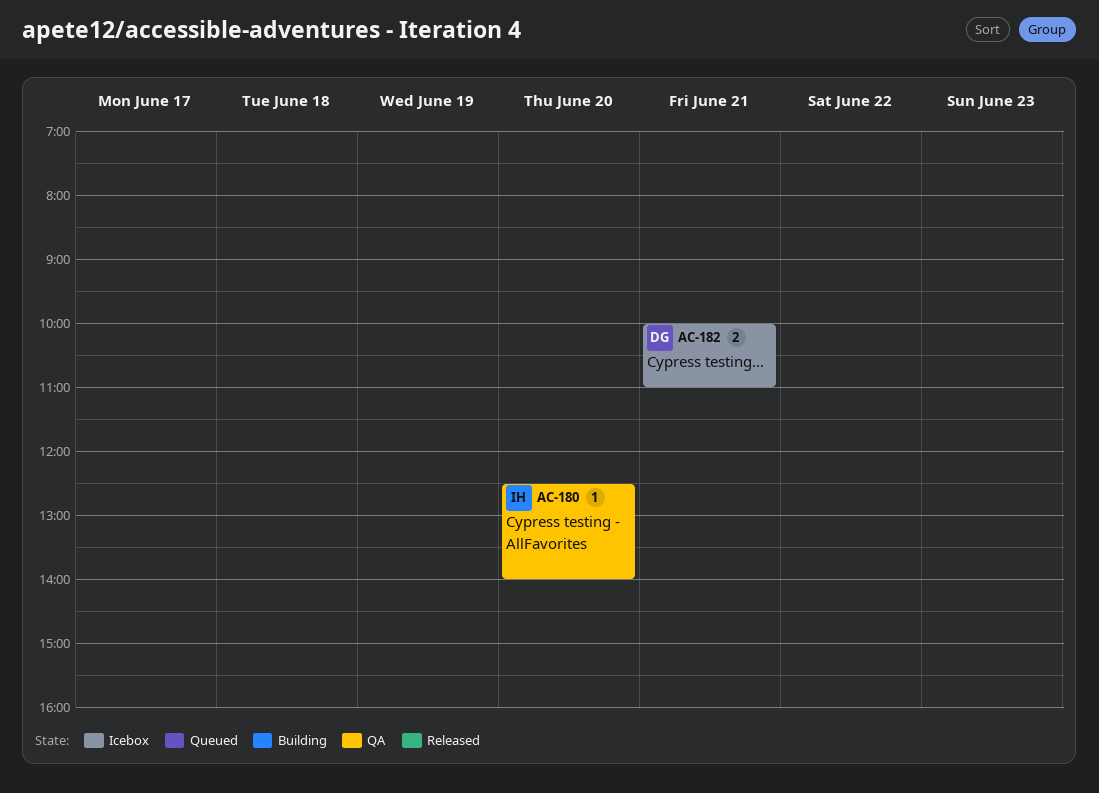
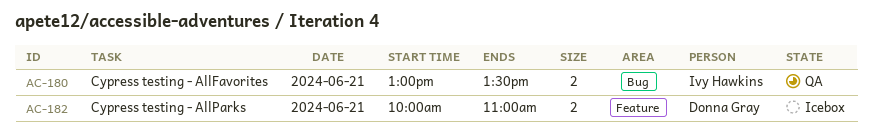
AC-180, estimate: 1 -> 2
AC-180, day: Jun 20 -> Jun 21
AC-180, begins: 12:30 -> 13:00
AC-180, ends: 14:00 -> 13:30

